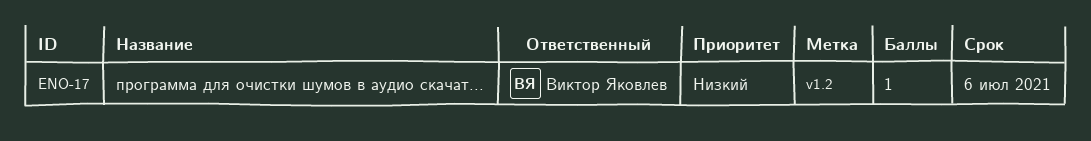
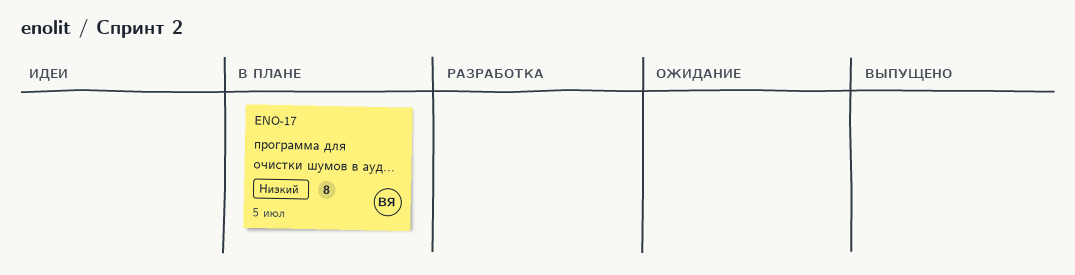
ENO-17, estimate: 1 -> 8
ENO-17, due: Jul 6 -> Jul 5

